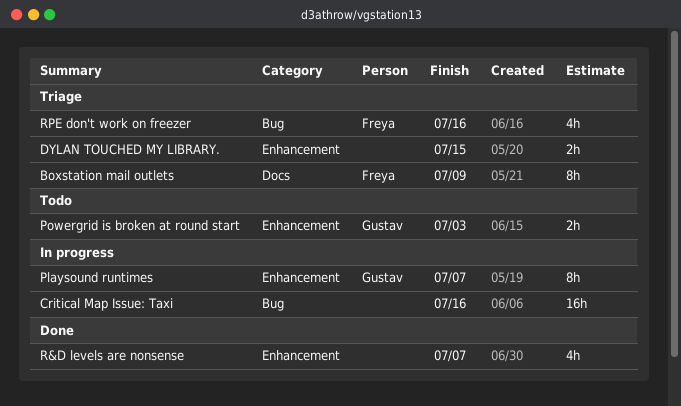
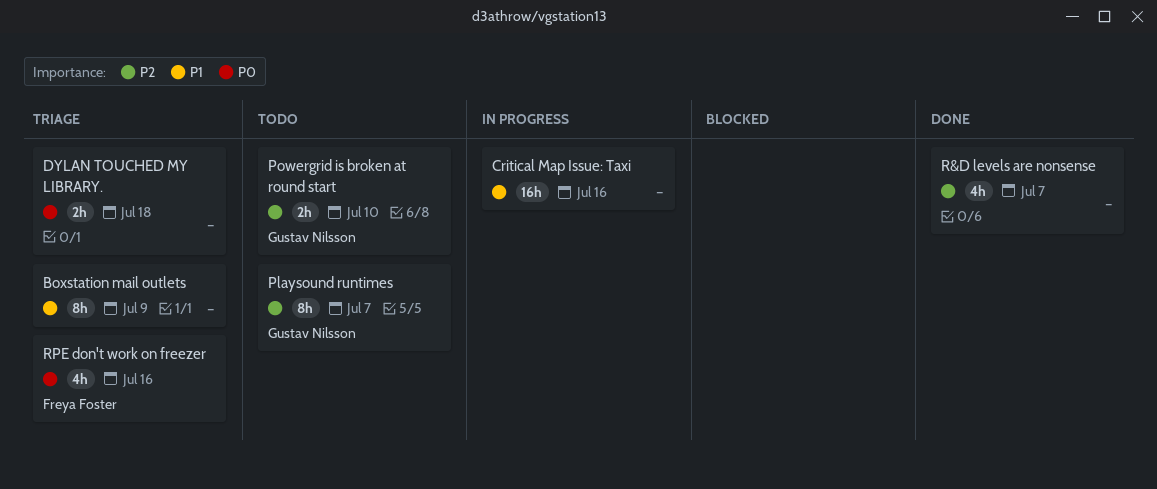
Boxstation mail outlets, owner: Freya Foster -> none
DYLAN TOUCHED MY LIBRARY., due: Jul 15 -> Jul 18
Playsound runtimes, status: In progress -> Todo
Powergrid is broken at round start, due: Jul 3 -> Jul 10

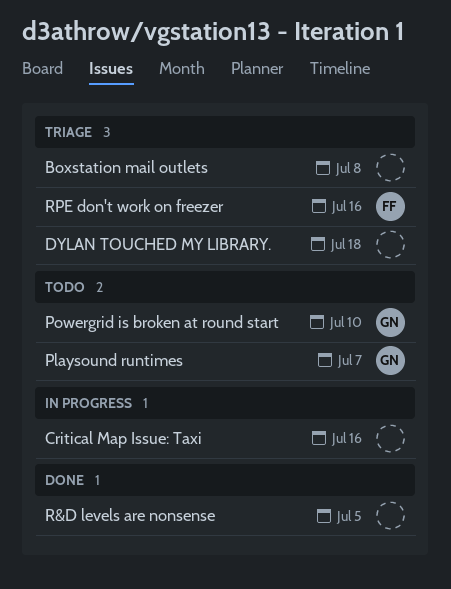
Boxstation mail outlets, due: Jul 9 -> Jul 8
R&D levels are nonsense, due: Jul 7 -> Jul 5

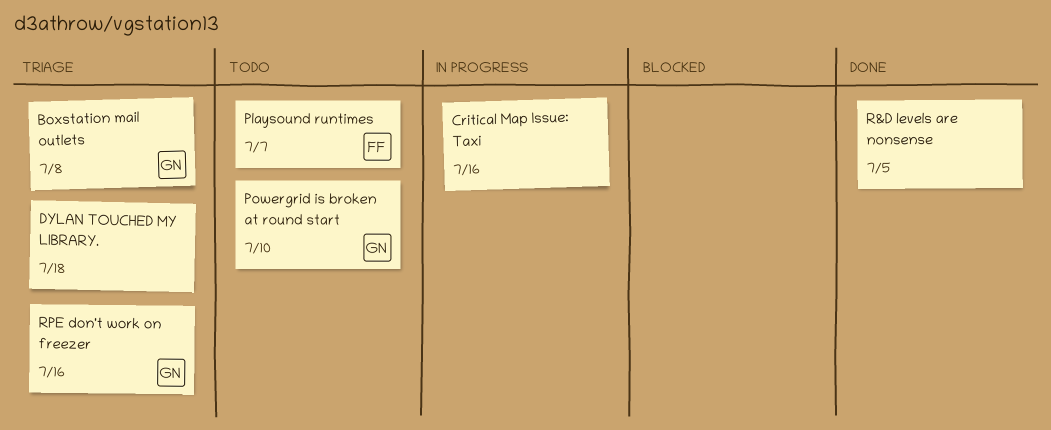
Boxstation mail outlets, owner: none -> GN
Playsound runtimes, owner: GN -> FF
RPE don't work on freezer, owner: FF -> GN

